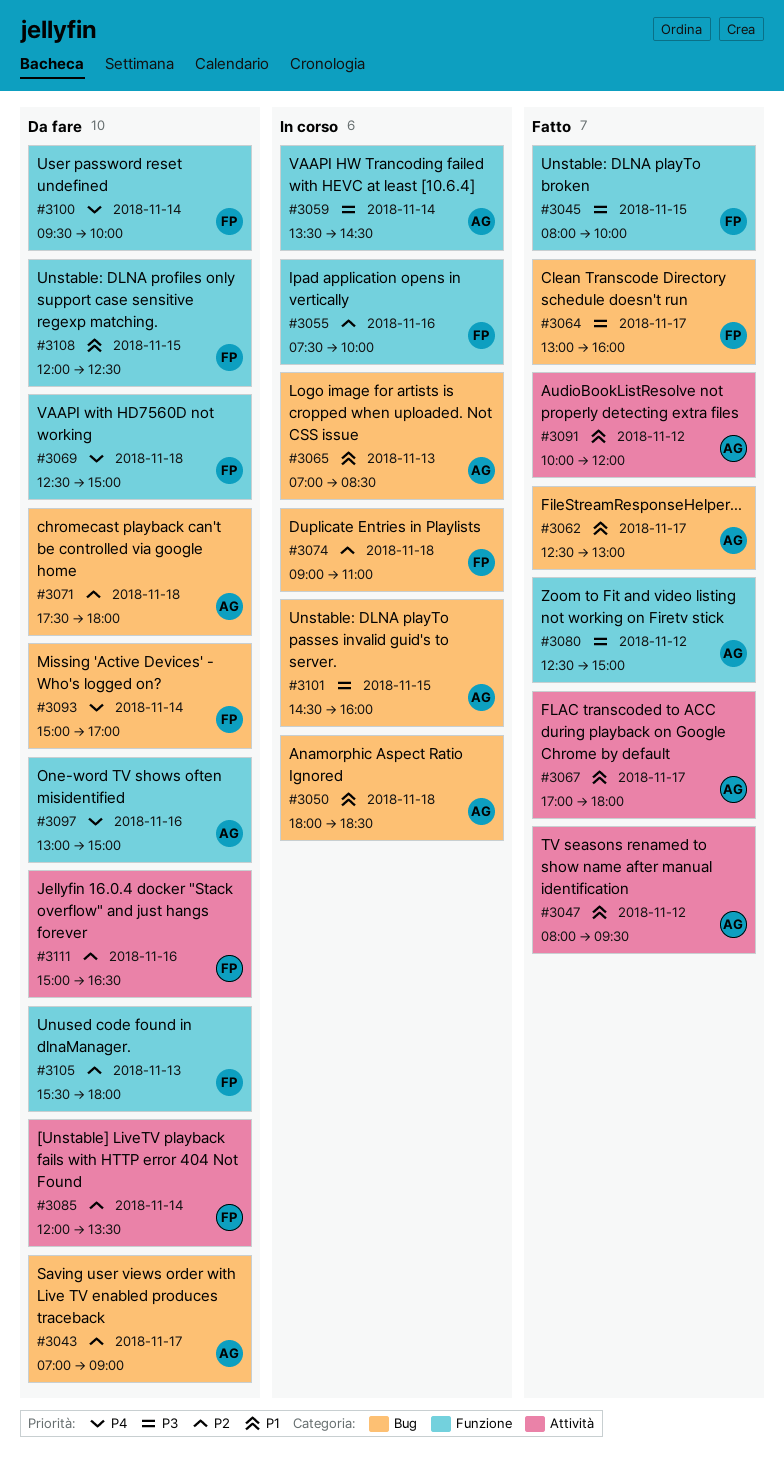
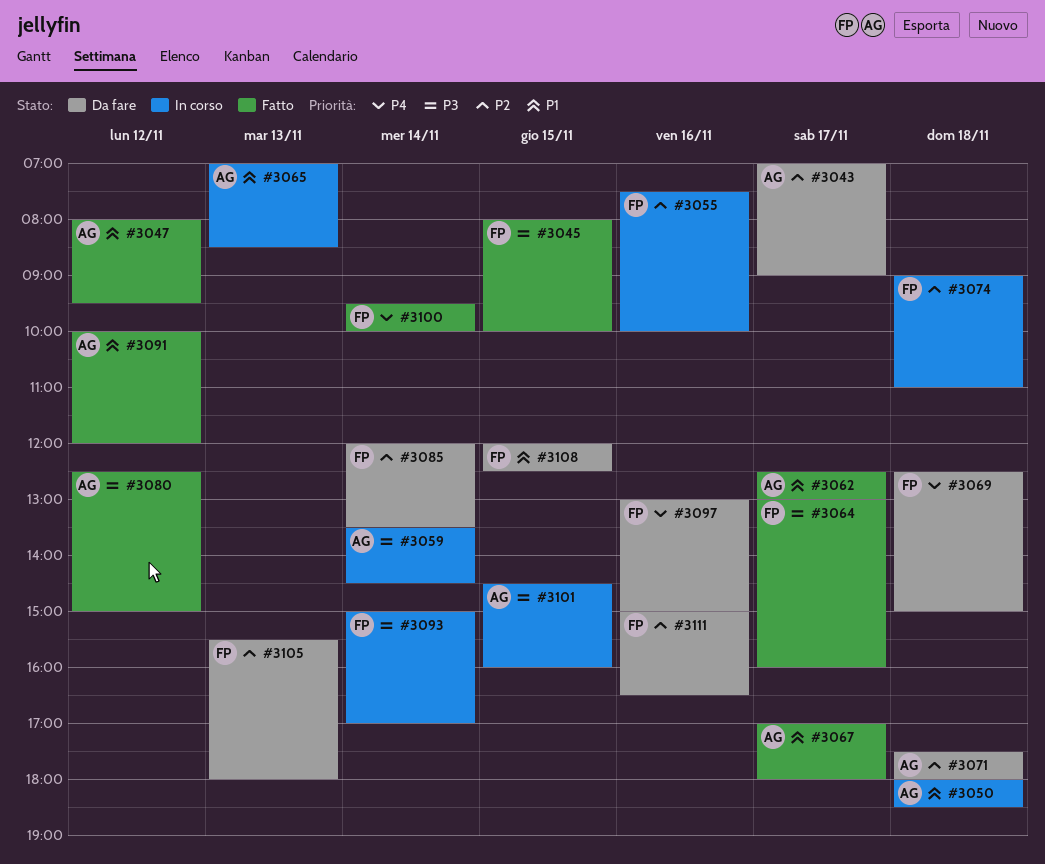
#3093, status: Da fare -> In corso
#3093, priority: P4 -> P3
#3097, owner: AG -> FP
#3100, status: Da fare -> Fatto

